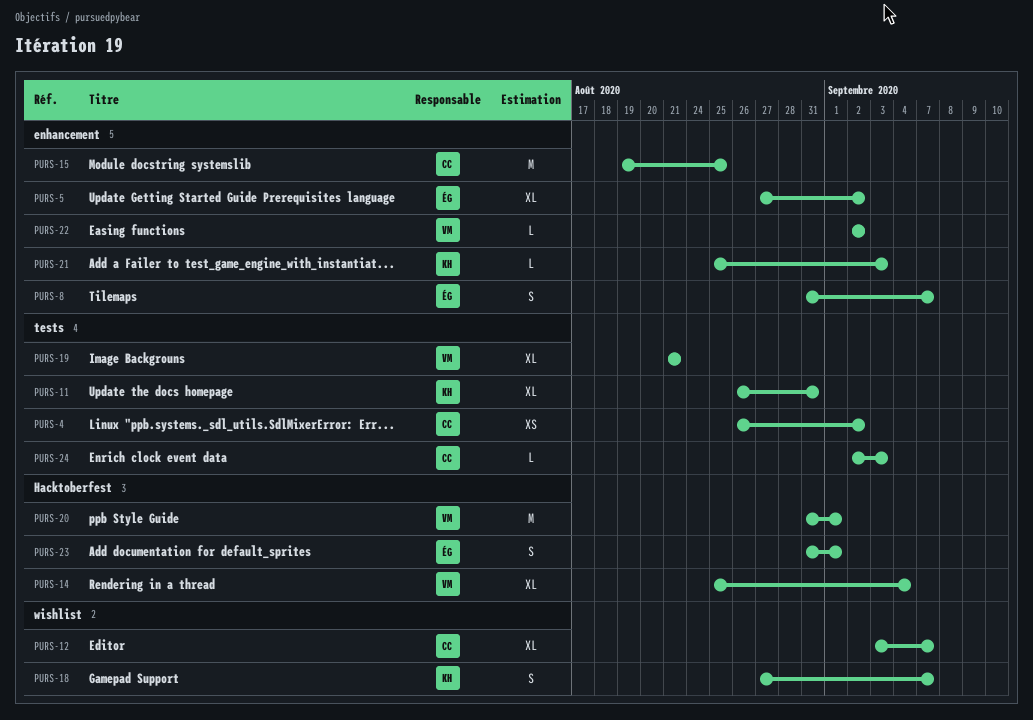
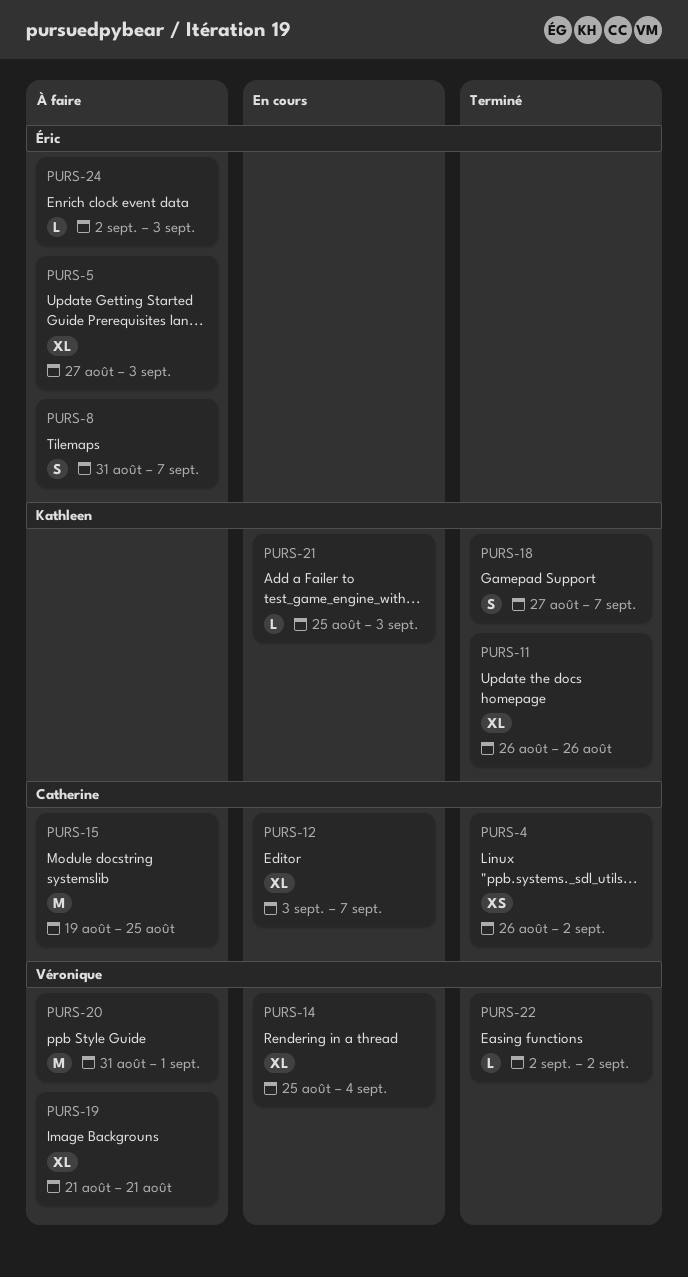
PURS-5, due: Sep 2 -> Sep 3
PURS-11, due: Aug 31 -> Aug 26
PURS-23: present -> none
PURS-24, owner: Catherine -> Éric

